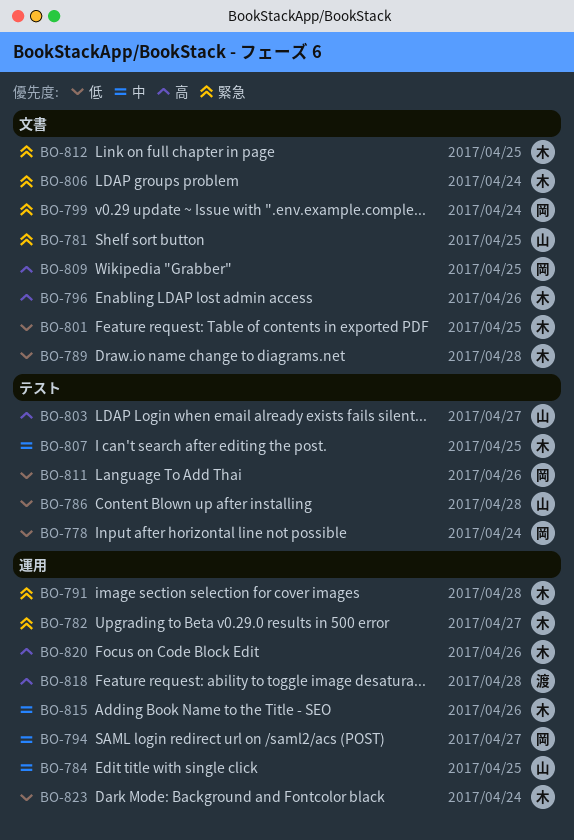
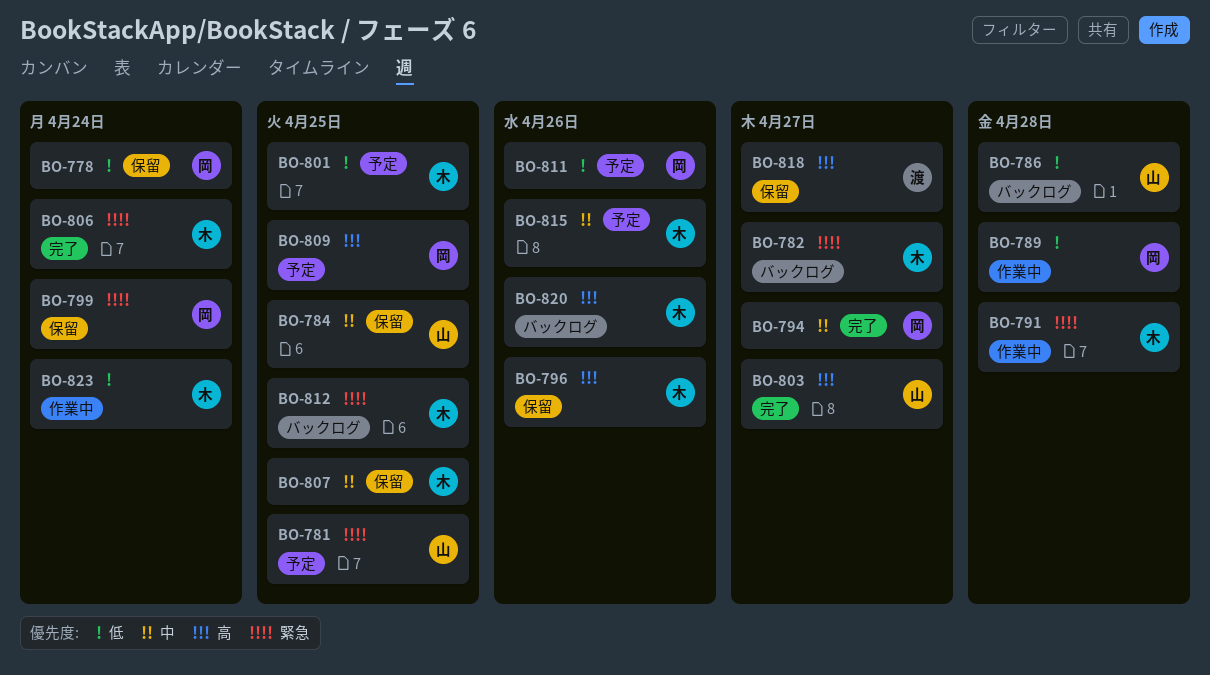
BO-789, owner: 木 -> 岡
BO-818, due: Apr 28 -> Apr 27

